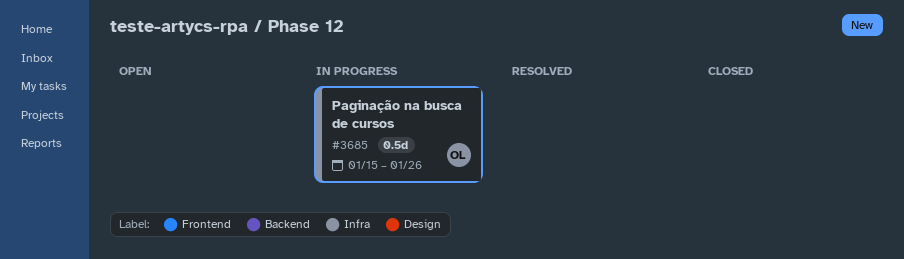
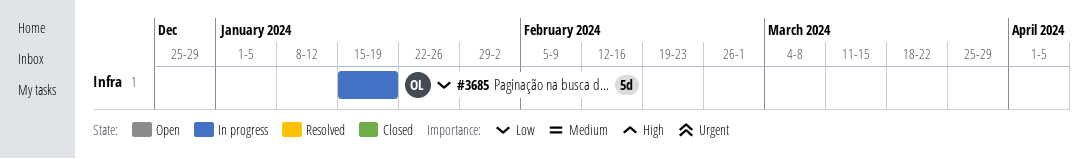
#3685, estimate: 0.5d -> 5d
#3685, due: Jan 26 -> Jan 19

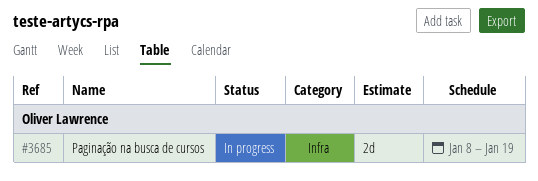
#3685, estimate: 5d -> 2d
#3685, start: Jan 15 -> Jan 8

